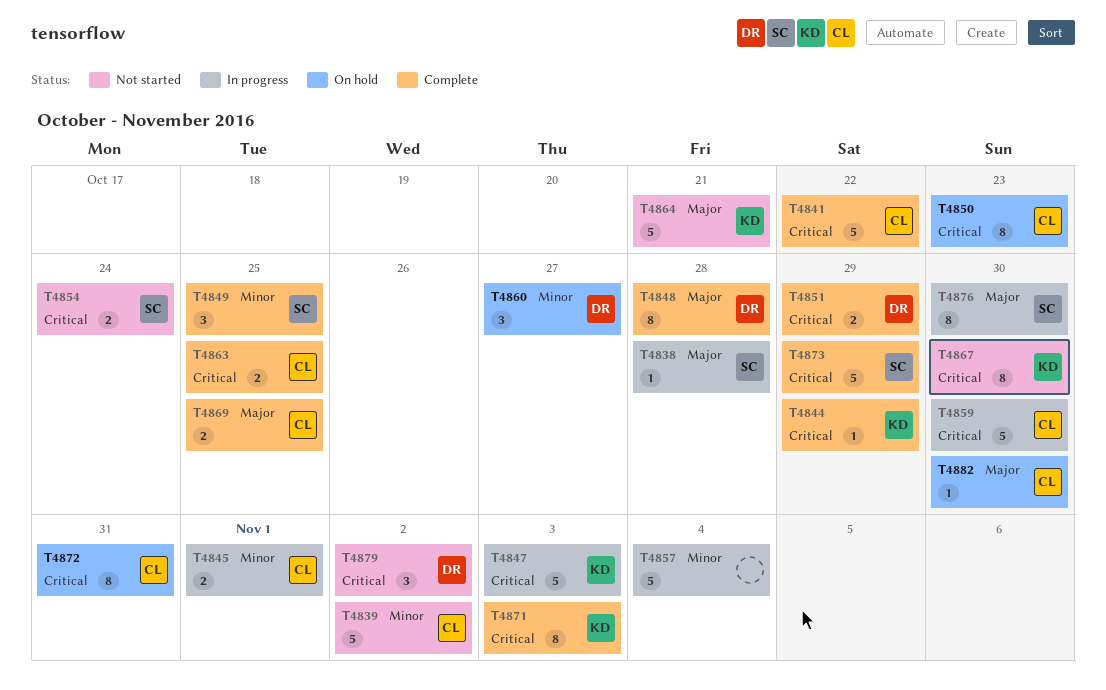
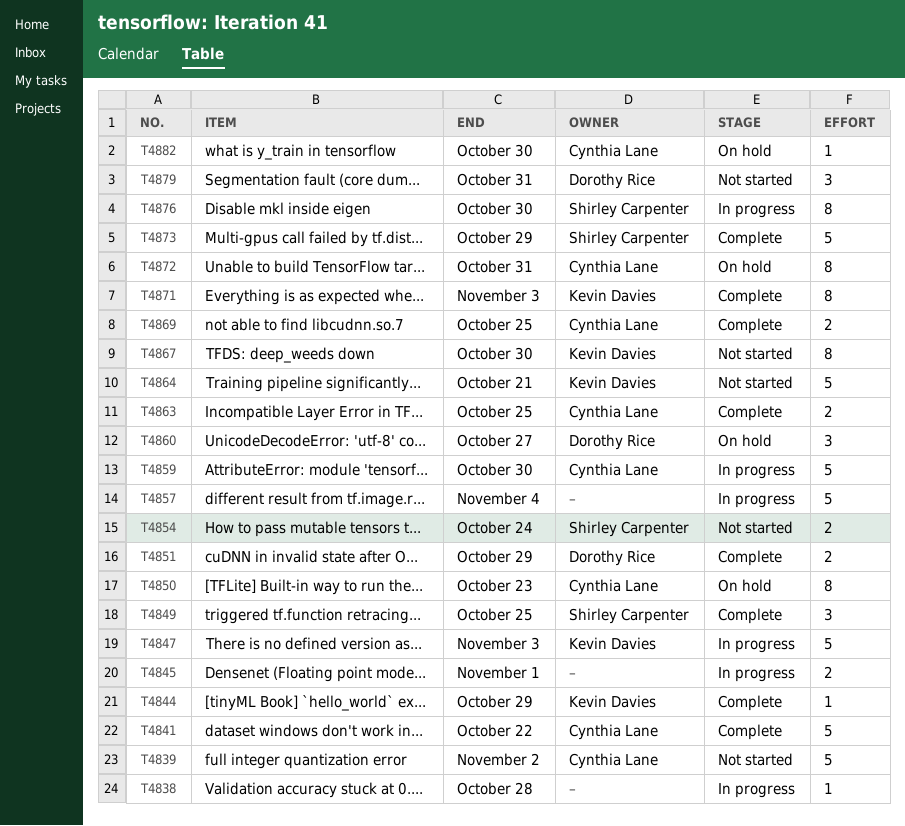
T4838, owner: Shirley Carpenter -> none
T4845, owner: Cynthia Lane -> none
T4848: present -> none
T4879, due: Nov 2 -> Oct 31

